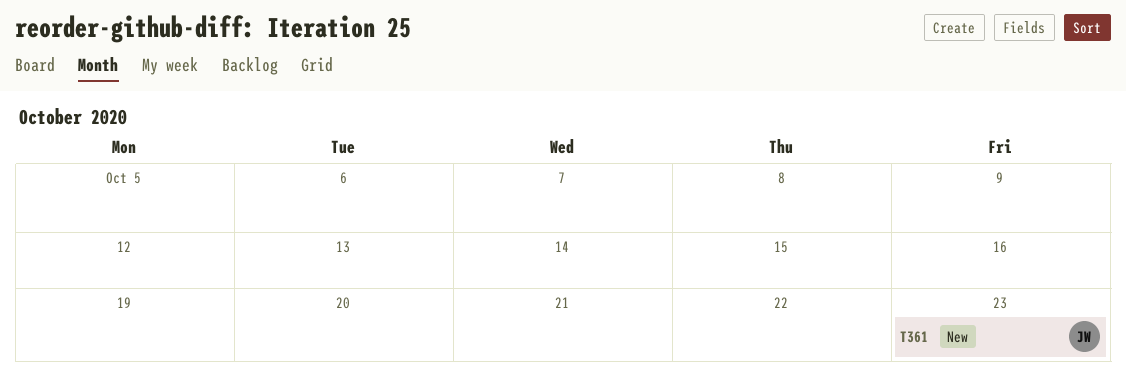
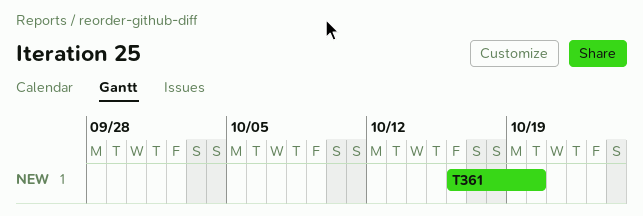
T361, due: Oct 23 -> Oct 20

